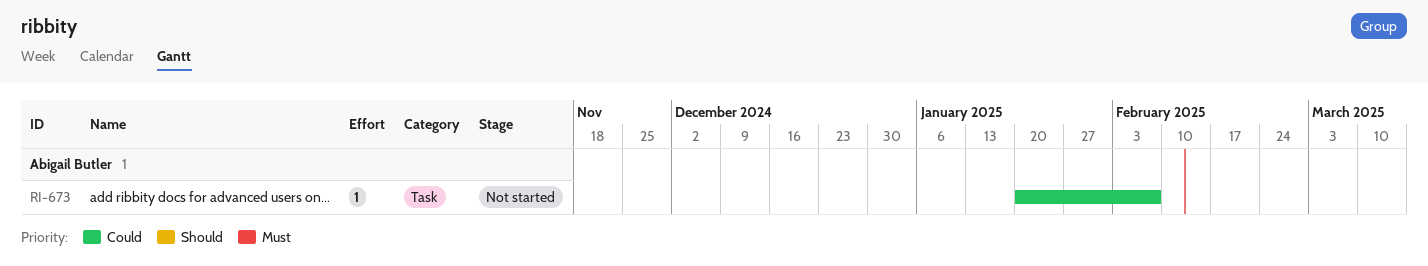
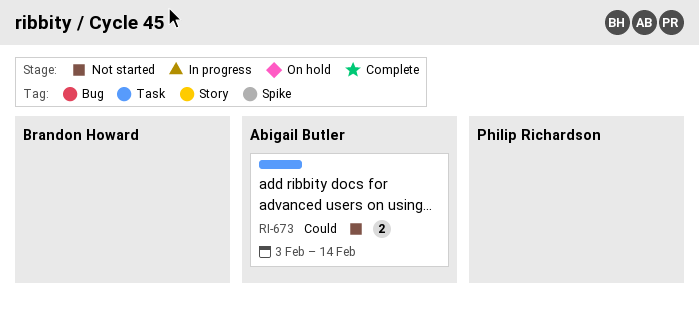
RI-673, estimate: 1 -> 2
RI-673, start: Jan 20 -> Feb 3
RI-673, due: Feb 7 -> Feb 14

